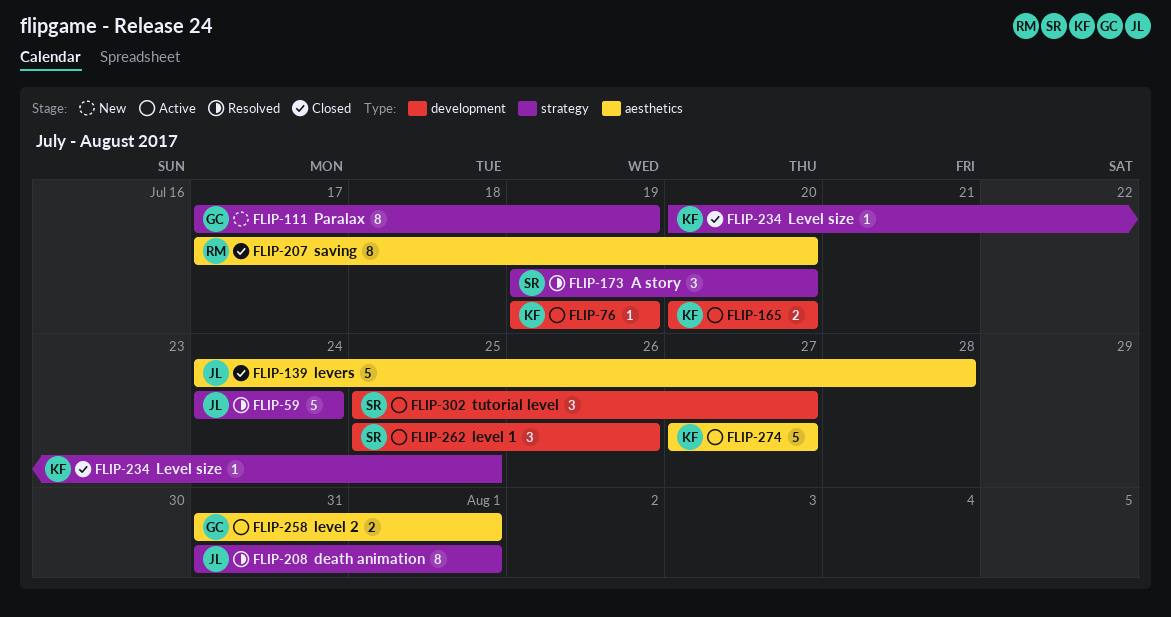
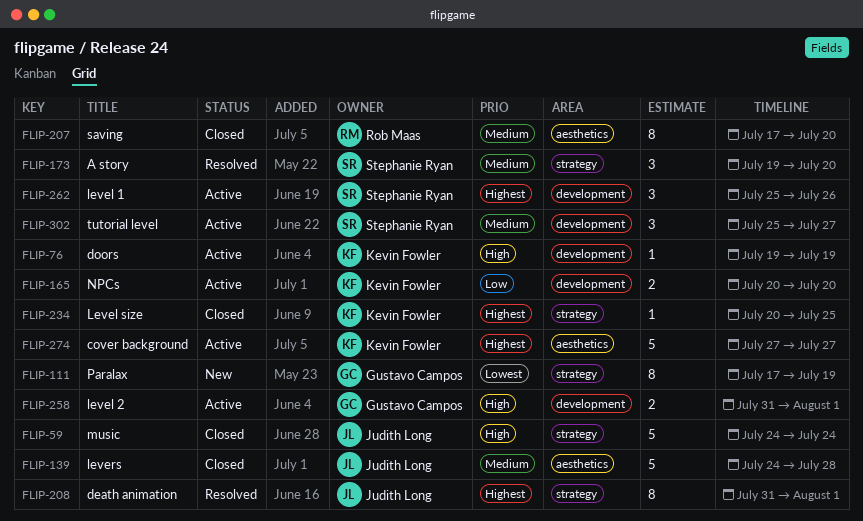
FLIP-59, status: Resolved -> Closed
FLIP-258, label: aesthetics -> development

